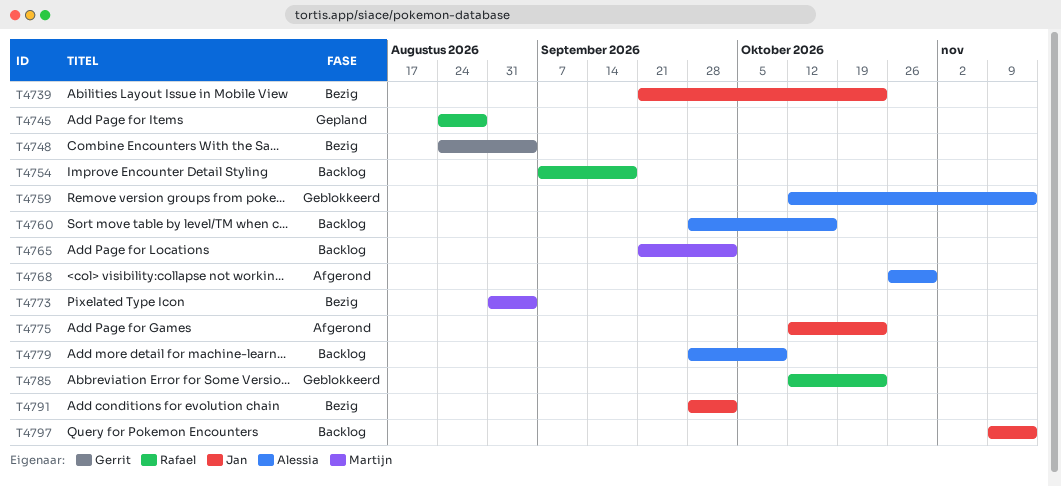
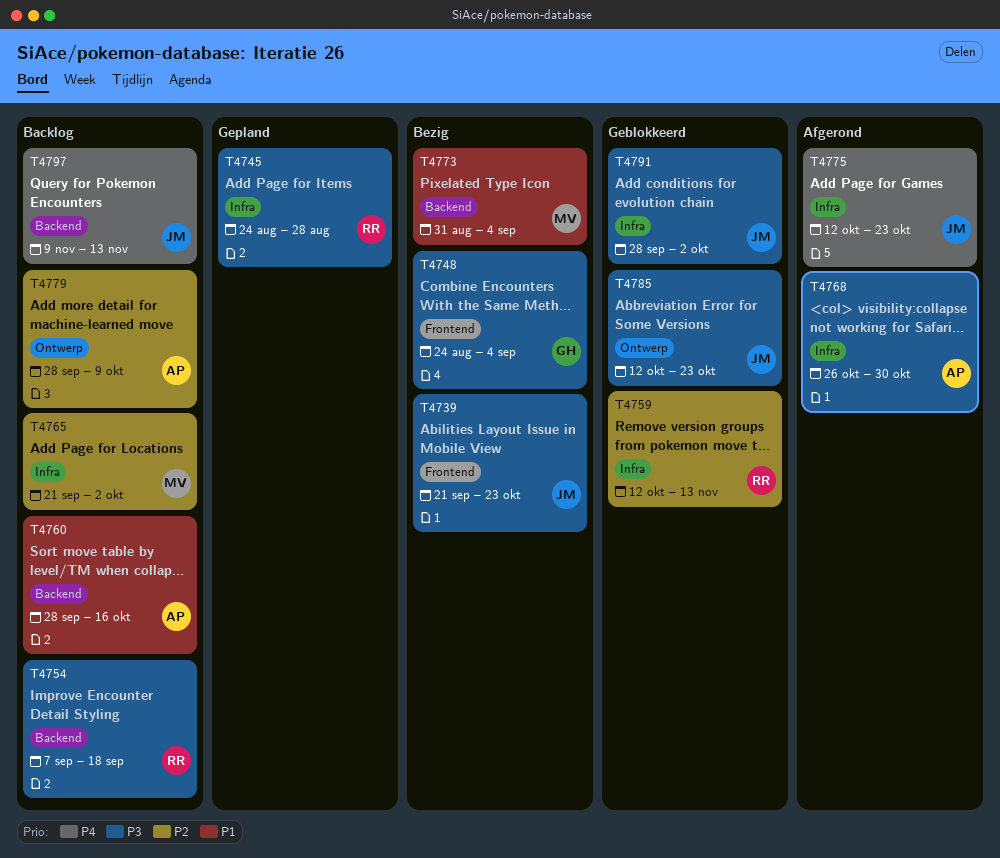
T4759, owner: Alessia -> Rafael
T4785, owner: Rafael -> Jan
T4791, status: Bezig -> Geblokkeerd

